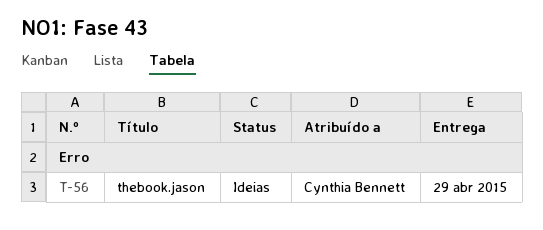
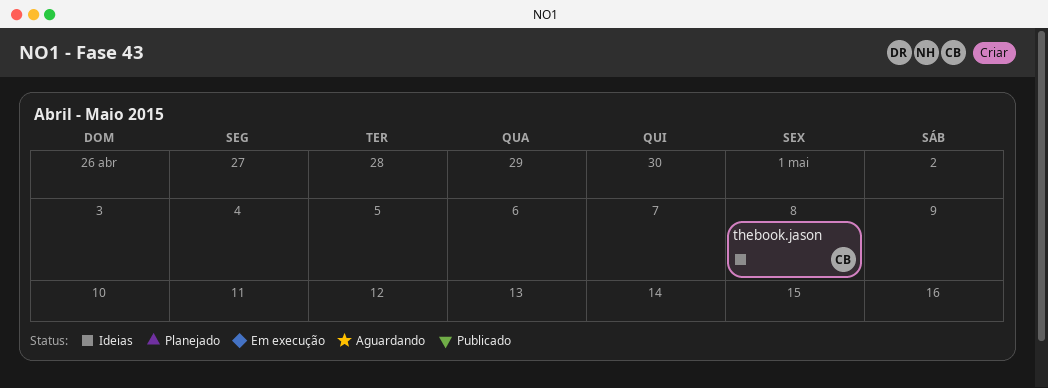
thebook.jason, due: Apr 29 -> May 8

